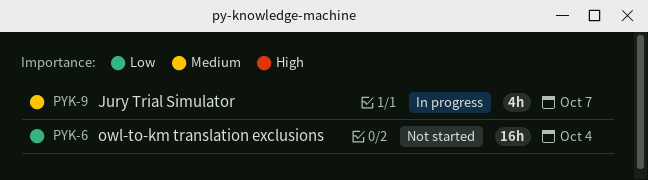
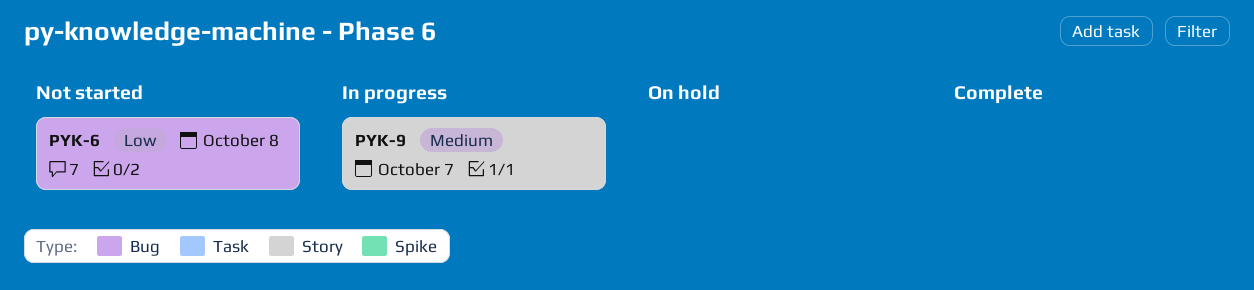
PYK-6, due: Oct 4 -> Oct 8

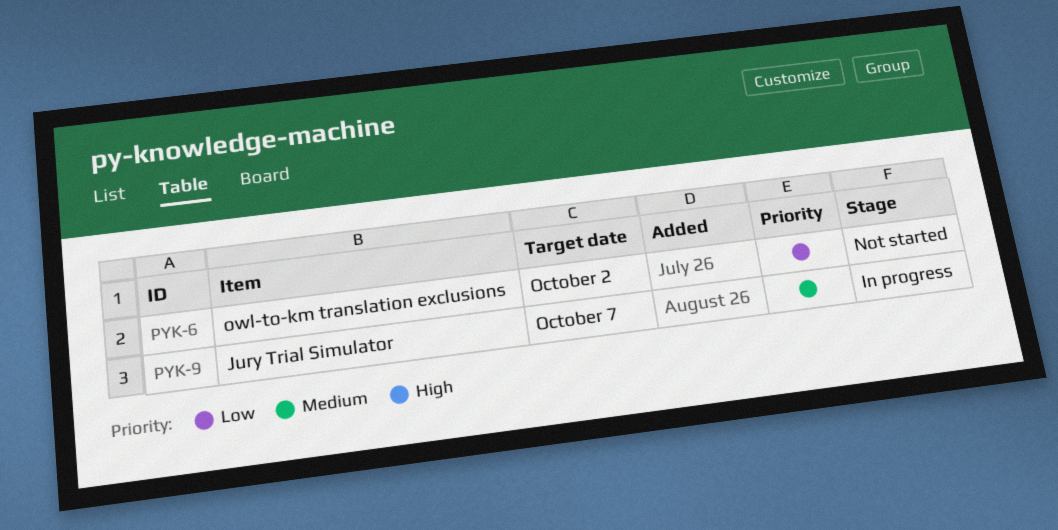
PYK-6, due: Oct 8 -> Oct 2

